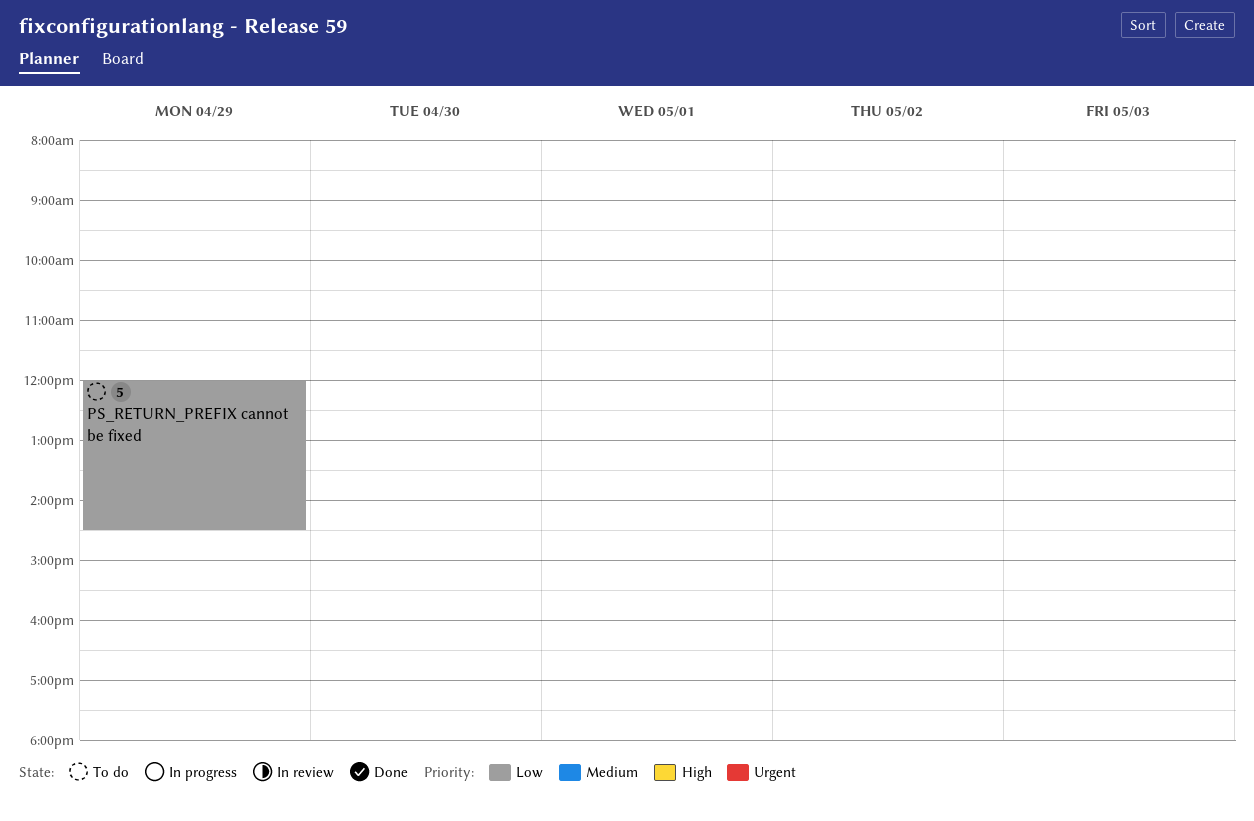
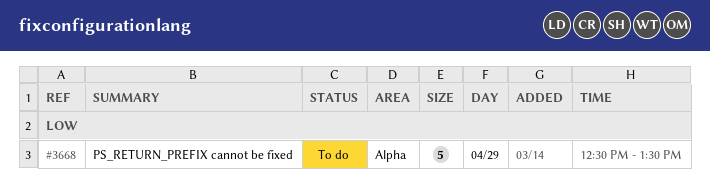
PS_RETURN_PREFIX cannot be fixed, begins: 12:00 -> 12:30
PS_RETURN_PREFIX cannot be fixed, ends: 14:30 -> 13:30

